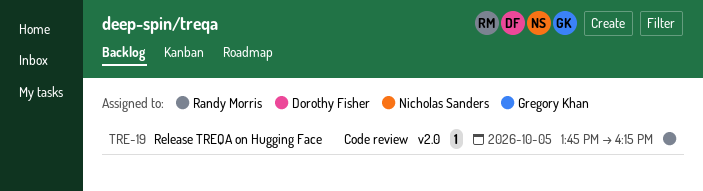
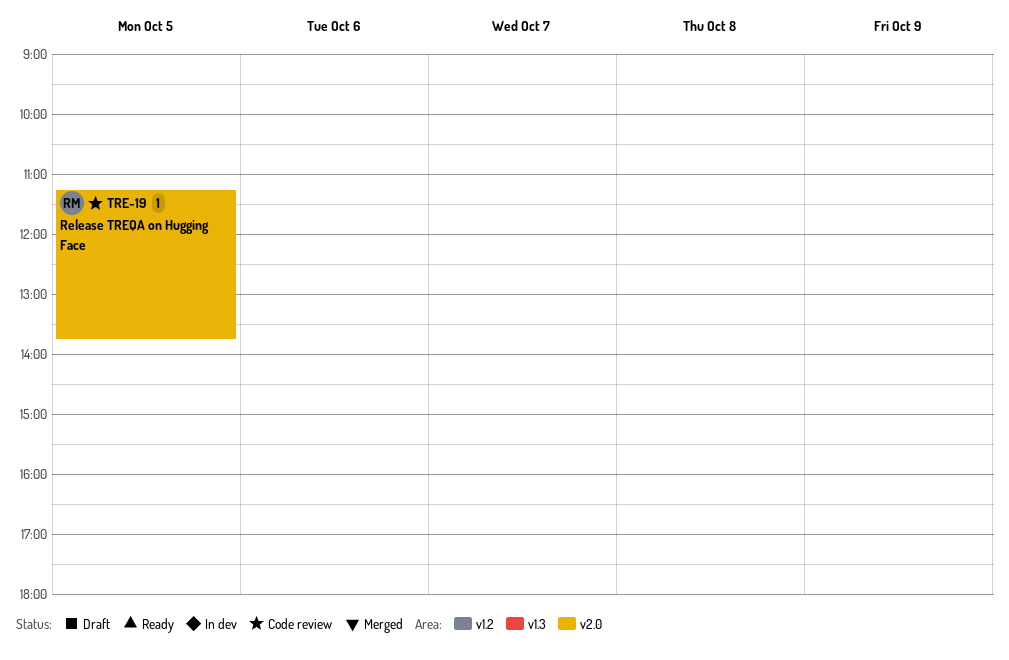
TRE-19, begins: 13:45 -> 11:15
TRE-19, ends: 16:15 -> 13:45

